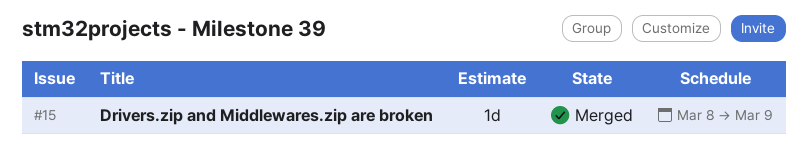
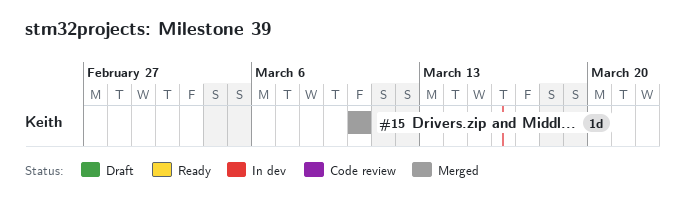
#15, start: Mar 8 -> Mar 10
#15, due: Mar 9 -> Mar 10

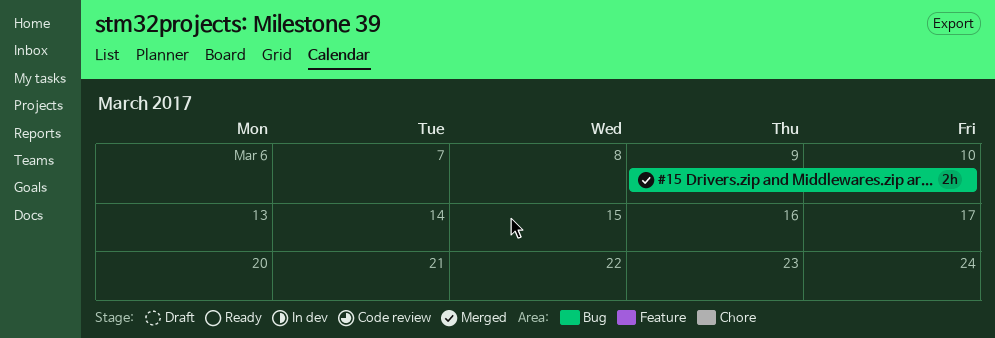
#15, estimate: 1d -> 2h
#15, start: Mar 10 -> Mar 9

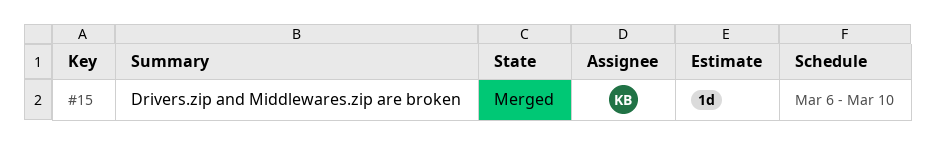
#15, estimate: 2h -> 1d
#15, start: Mar 9 -> Mar 6

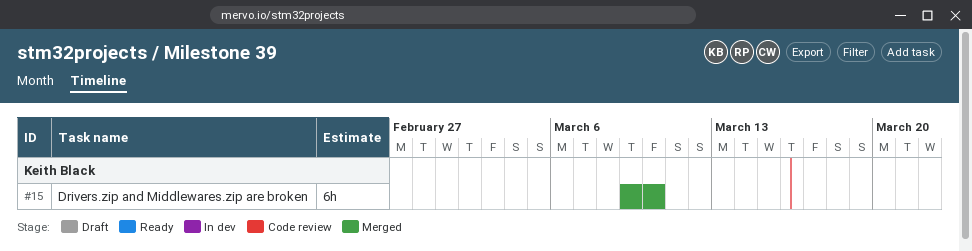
#15, estimate: 1d -> 6h
#15, start: Mar 6 -> Mar 9

